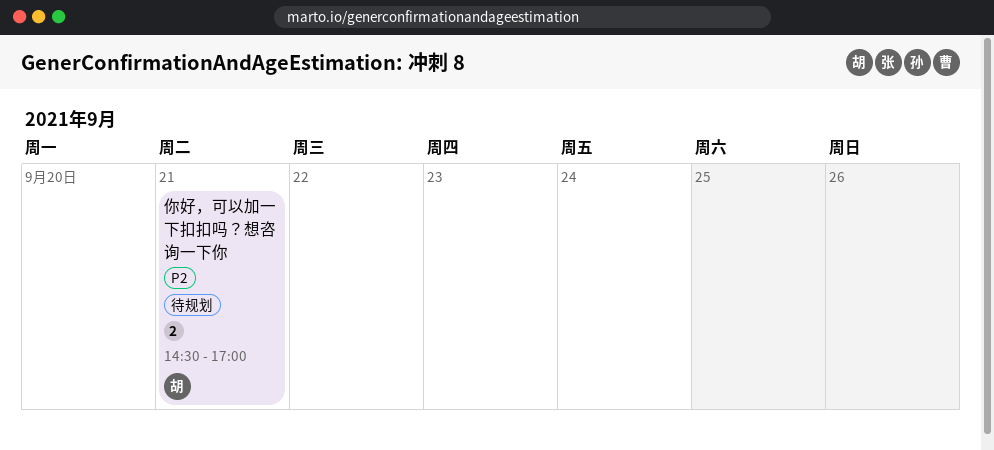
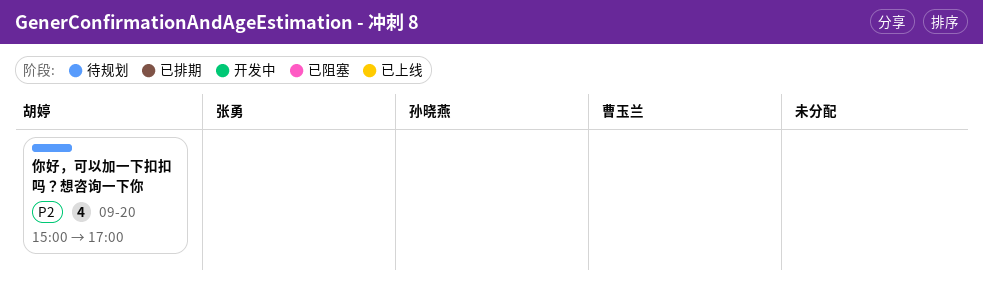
你好，可以加一下扣扣吗？想咨询一下你, estimate: 2 -> 4
你好，可以加一下扣扣吗？想咨询一下你, day: Sep 21 -> Sep 20
你好，可以加一下扣扣吗？想咨询一下你, begins: 14:30 -> 15:00

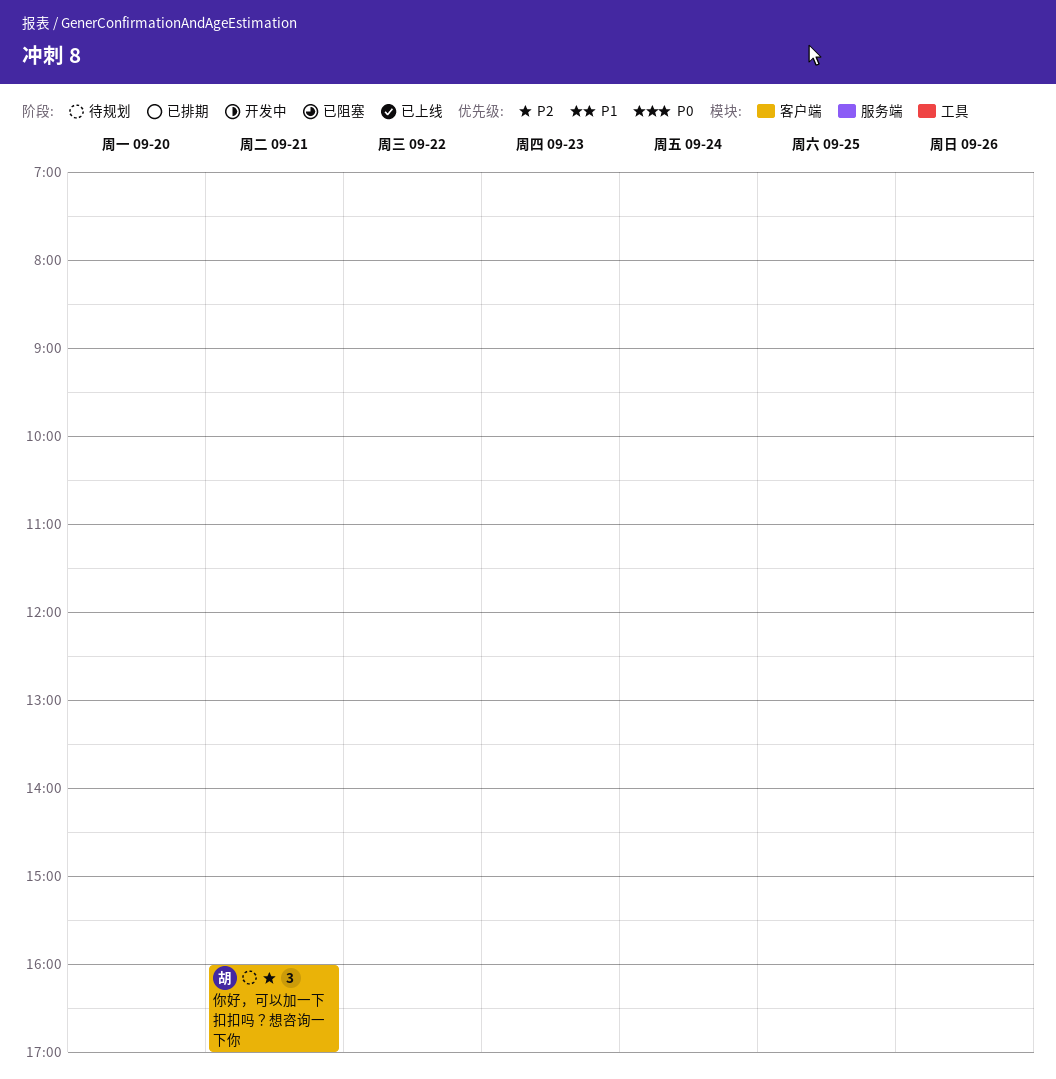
你好，可以加一下扣扣吗？想咨询一下你, estimate: 4 -> 3
你好，可以加一下扣扣吗？想咨询一下你, day: Sep 20 -> Sep 21
你好，可以加一下扣扣吗？想咨询一下你, begins: 15:00 -> 16:00

